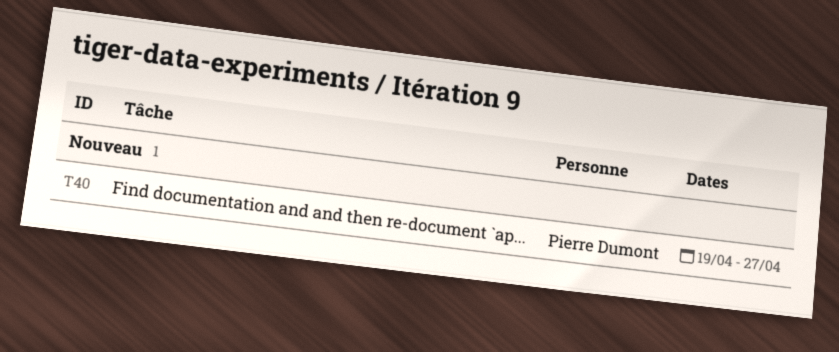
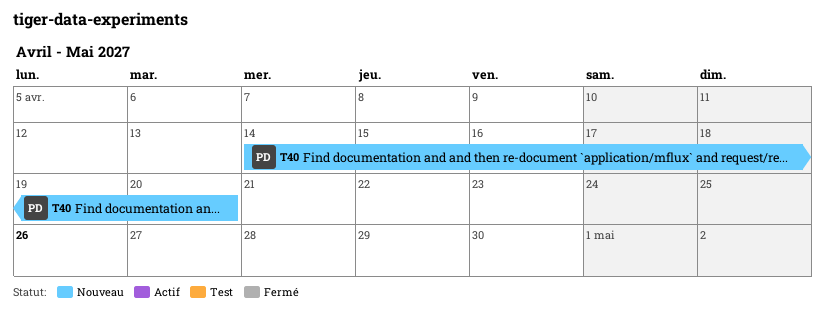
T40, start: Apr 19 -> Apr 14
T40, due: Apr 27 -> Apr 20

